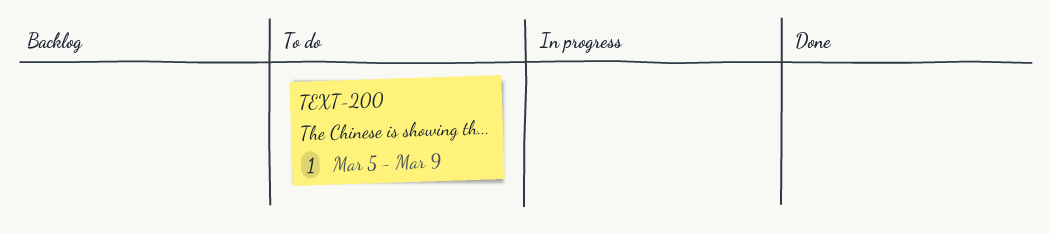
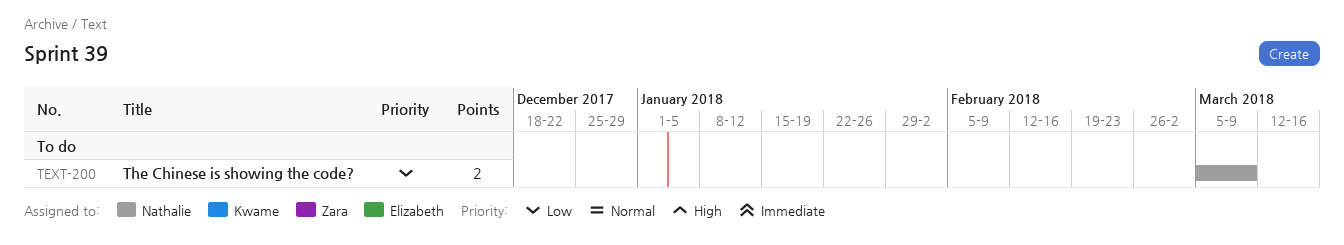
TEXT-200, estimate: 1 -> 2

